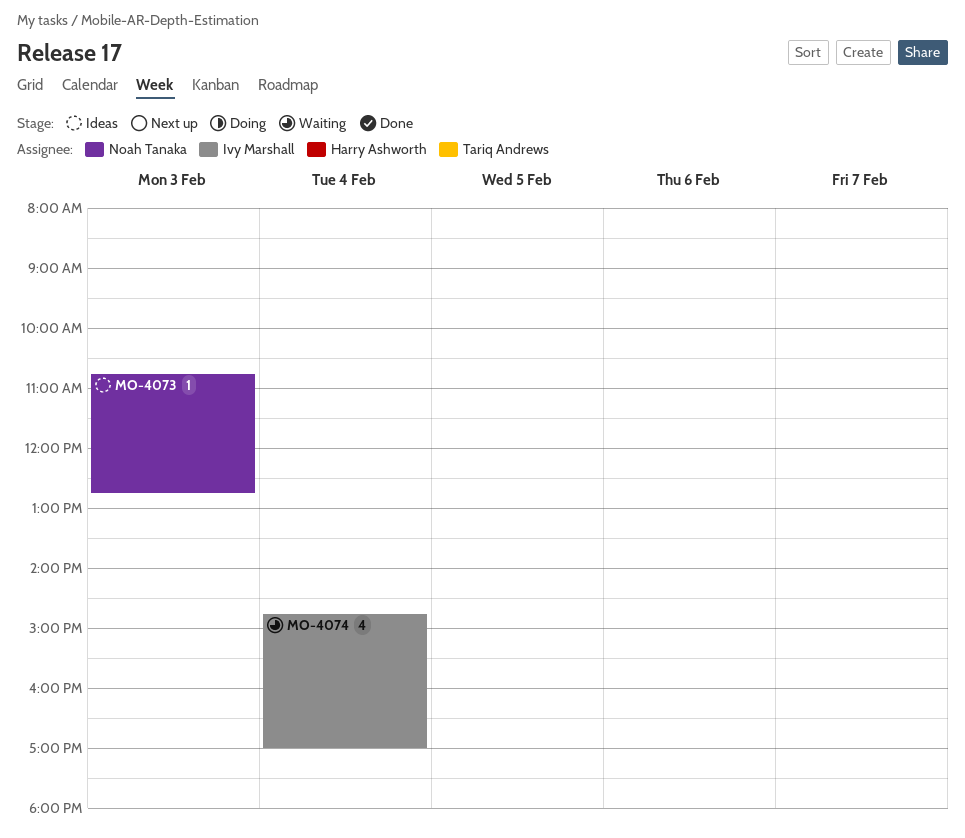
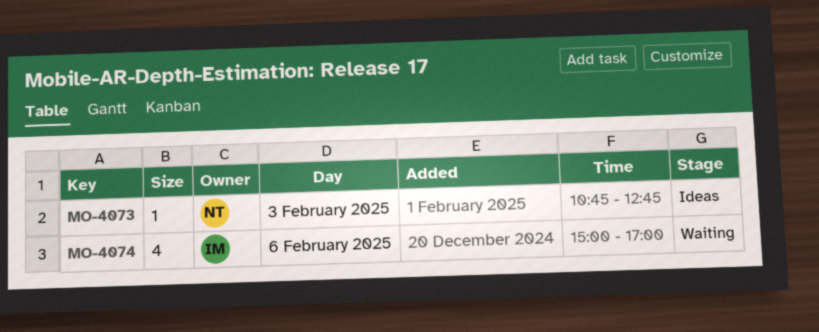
MO-4074, day: Feb 4 -> Feb 6
MO-4074, begins: 14:45 -> 15:00

